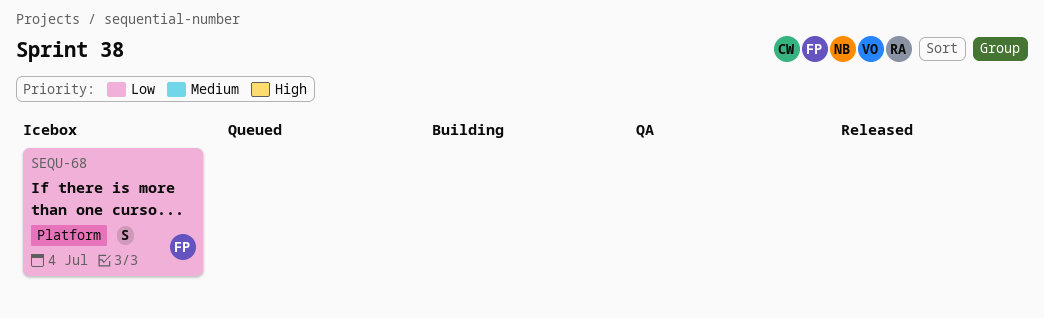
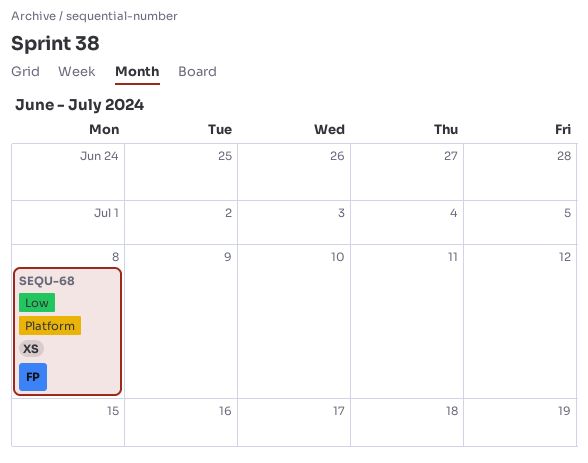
SEQU-68, estimate: S -> XS
SEQU-68, due: Jul 4 -> Jul 8

